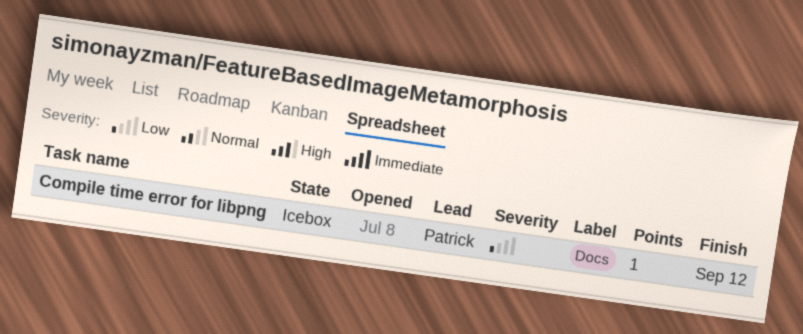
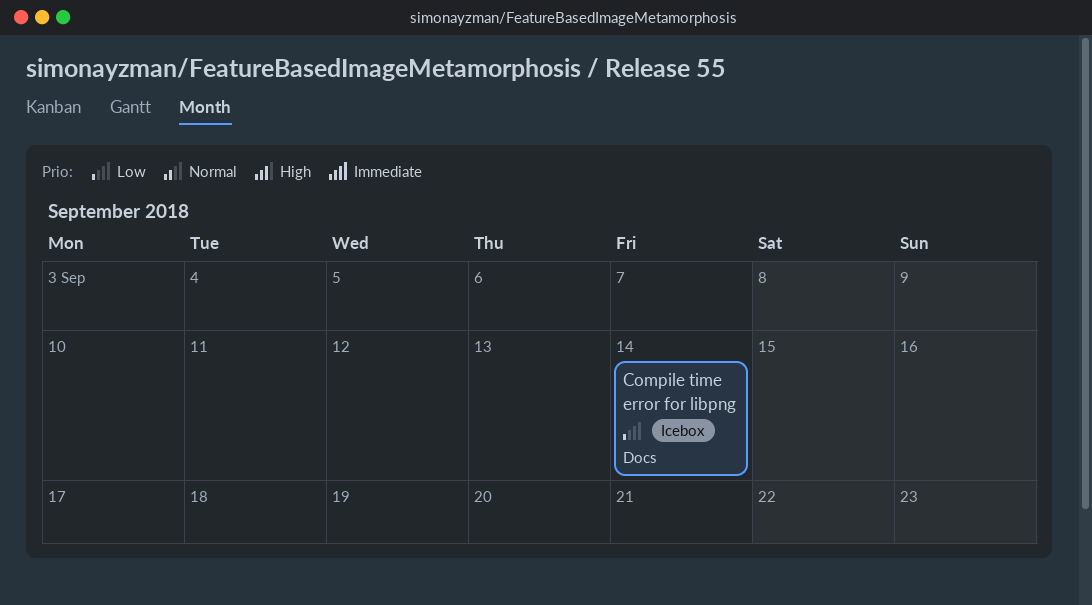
Compile time error for libpng, due: Sep 12 -> Sep 14

